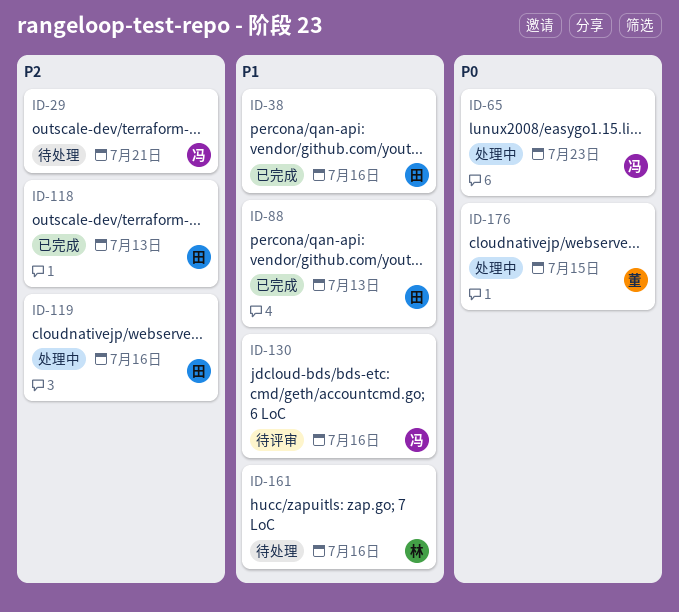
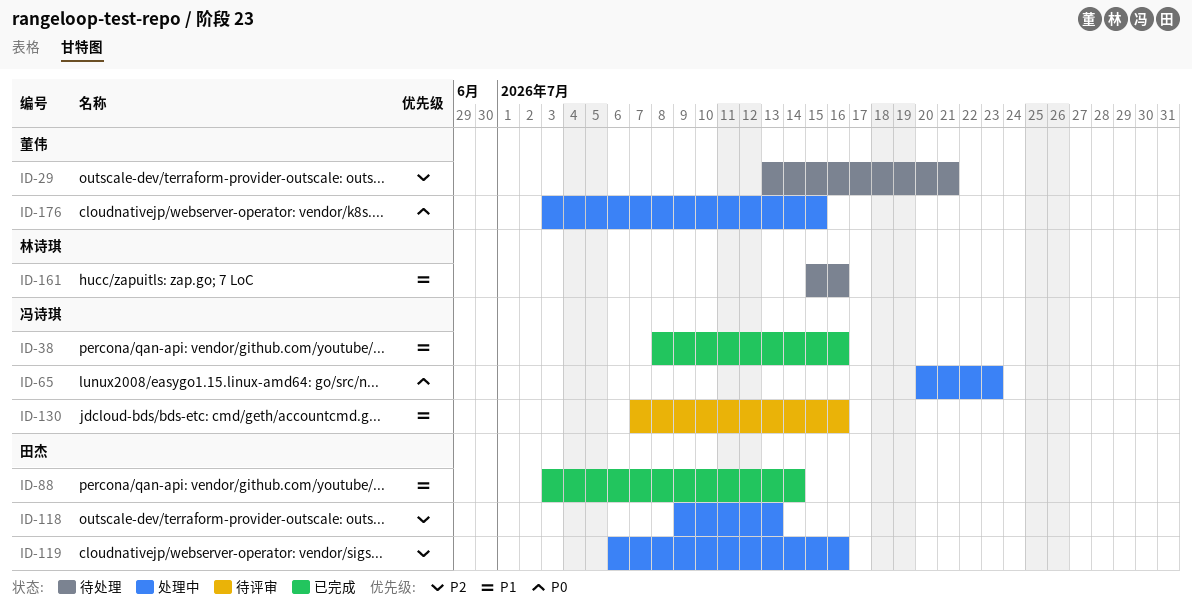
ID-29, owner: 冯诗琪 -> 董伟
ID-38, owner: 田杰 -> 冯诗琪
ID-88, due: Jul 13 -> Jul 14
ID-118, status: 已完成 -> 处理中

